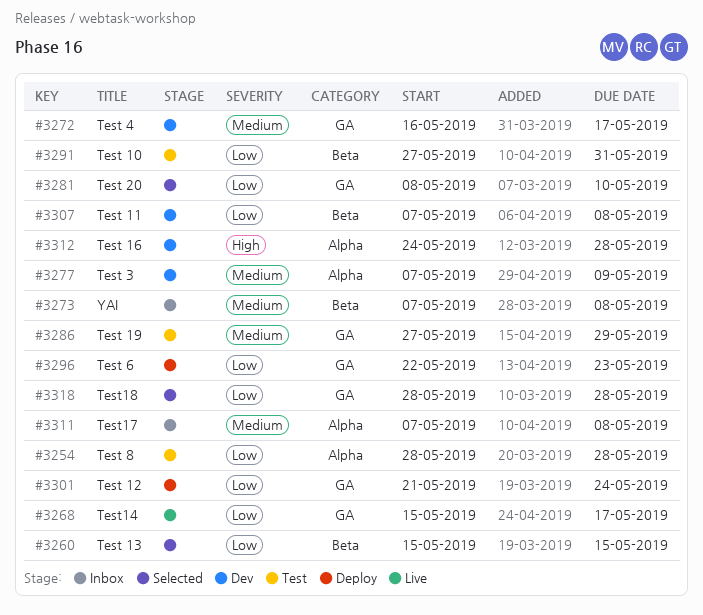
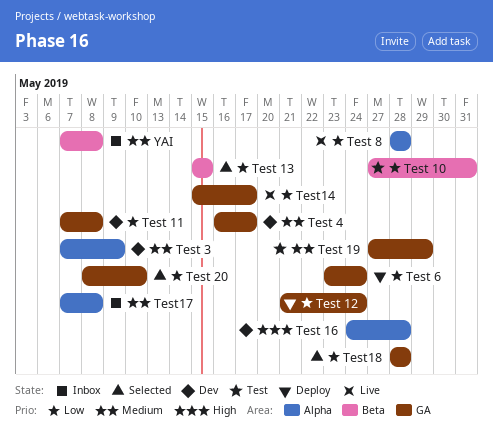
Test 11, label: Beta -> GA
Test 6, start: May 22 -> May 23
Test 6, due: May 23 -> May 24
Test 8, status: Test -> Live

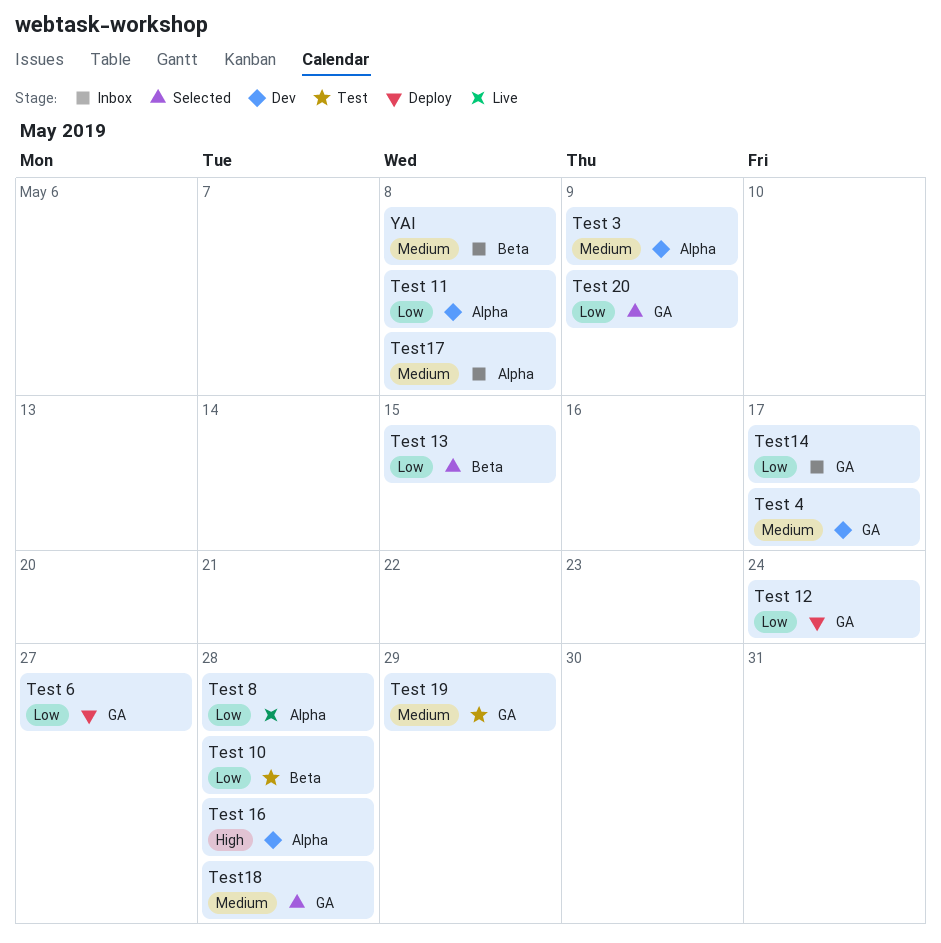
Test 10, due: May 31 -> May 28
Test 11, label: GA -> Alpha
Test 20, due: May 10 -> May 9
Test 6, due: May 24 -> May 27
Test14, status: Live -> Inbox
Test18, priority: Low -> Medium

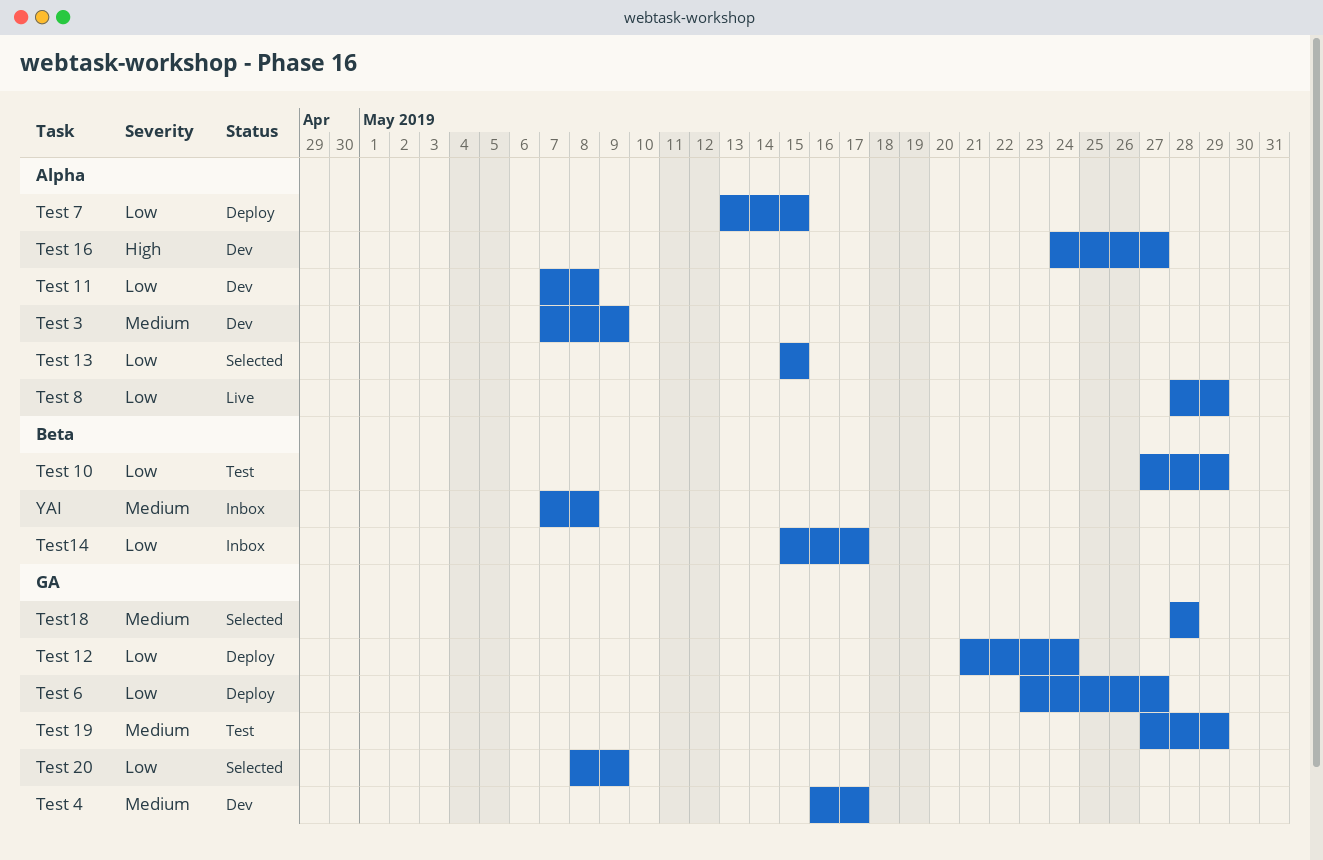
Test 10, due: May 28 -> May 29
Test 13, label: Beta -> Alpha
Test 16, due: May 28 -> May 27
Test 7: none -> present
Test 8, due: May 28 -> May 29
Test14, label: GA -> Beta
Test17: present -> none

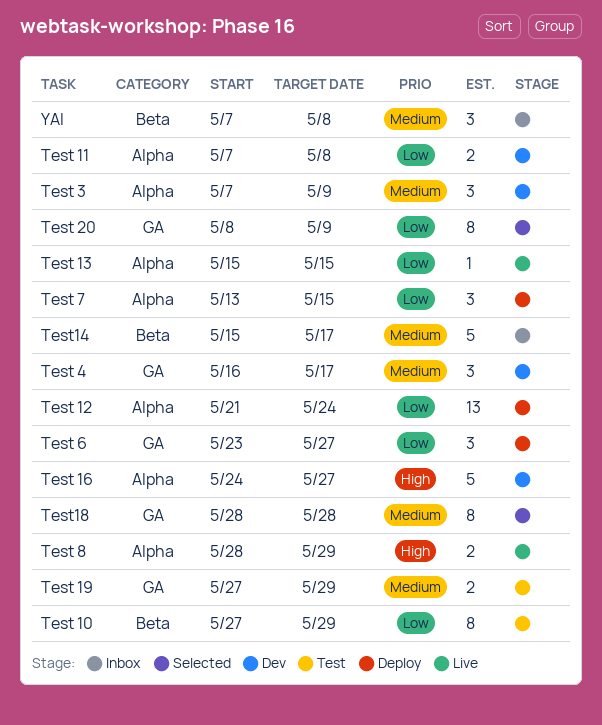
Test 12, label: GA -> Alpha
Test 13, status: Selected -> Live
Test 8, priority: Low -> High
Test14, priority: Low -> Medium

